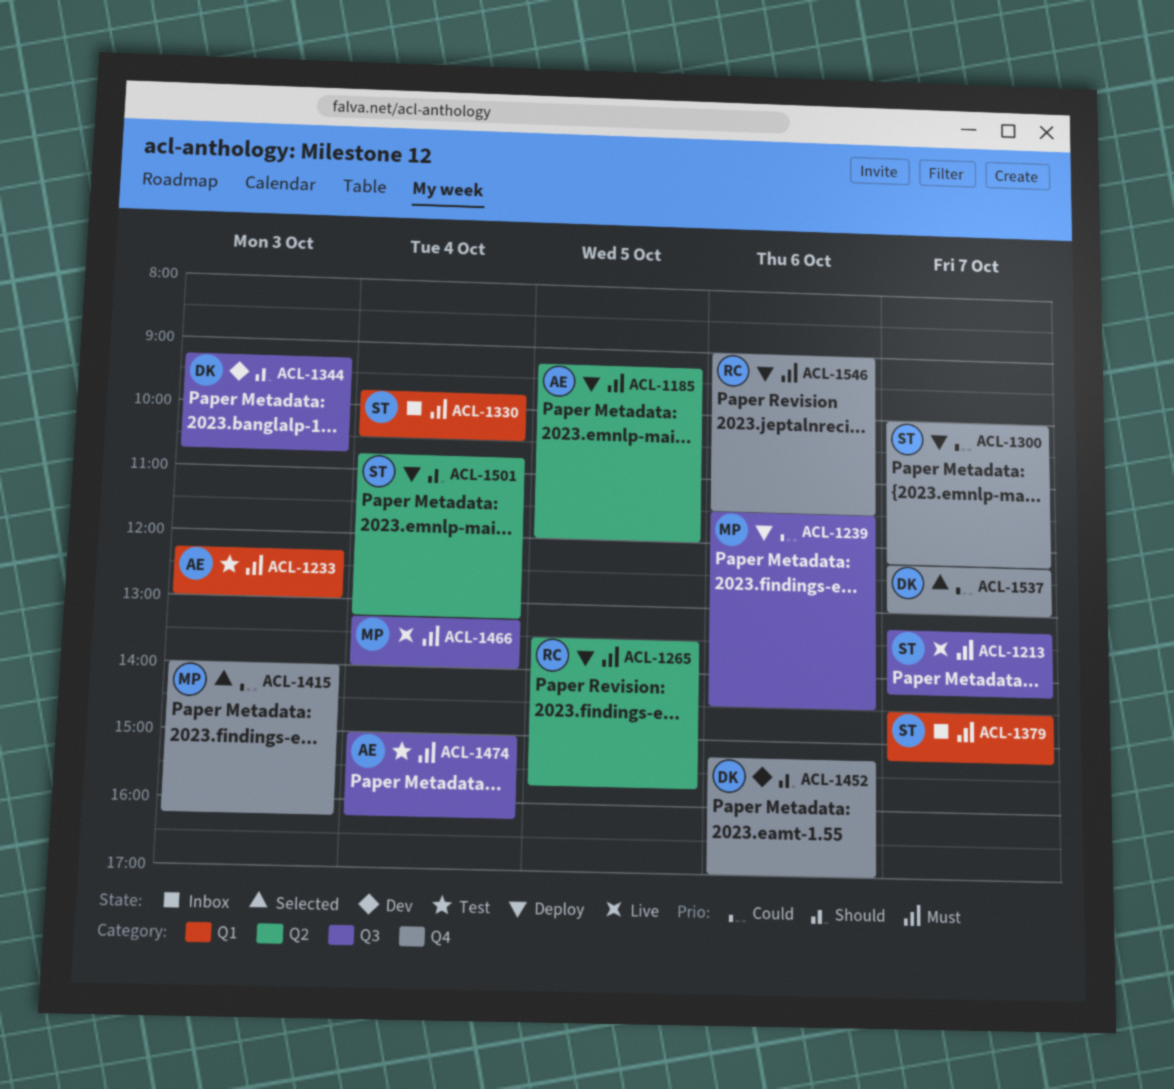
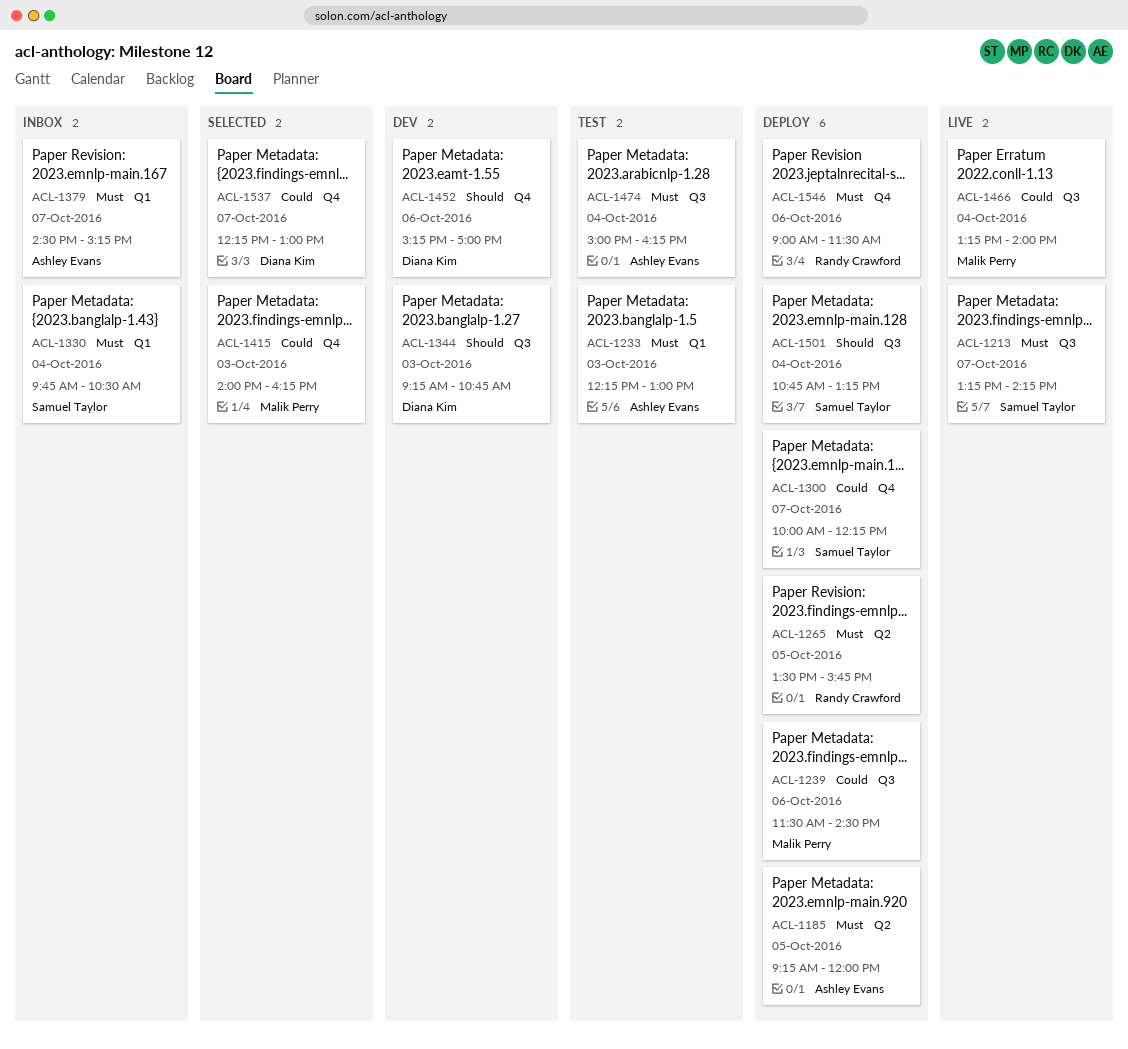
ACL-1379, owner: Samuel Taylor -> Ashley Evans
ACL-1466, priority: Must -> Could
ACL-1501, label: Q2 -> Q3

